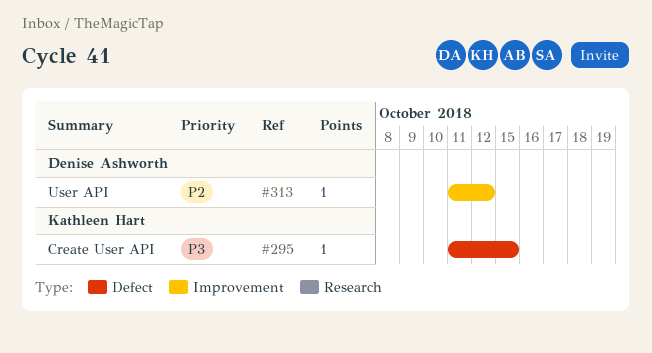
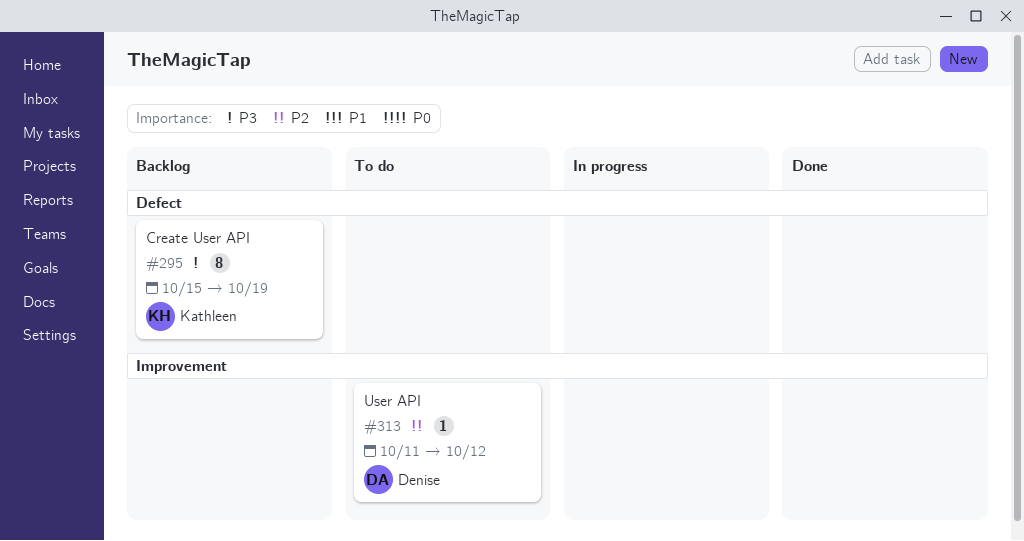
#295, estimate: 1 -> 8
#295, start: Oct 11 -> Oct 15
#295, due: Oct 15 -> Oct 19

